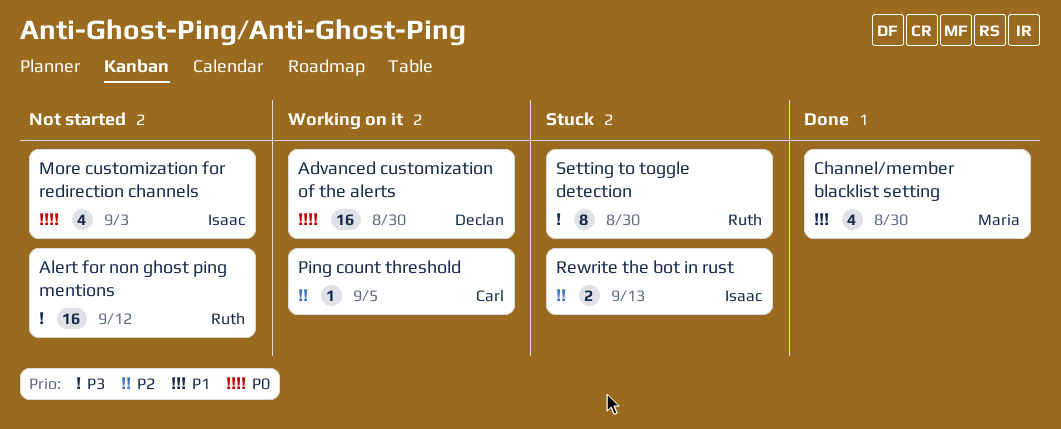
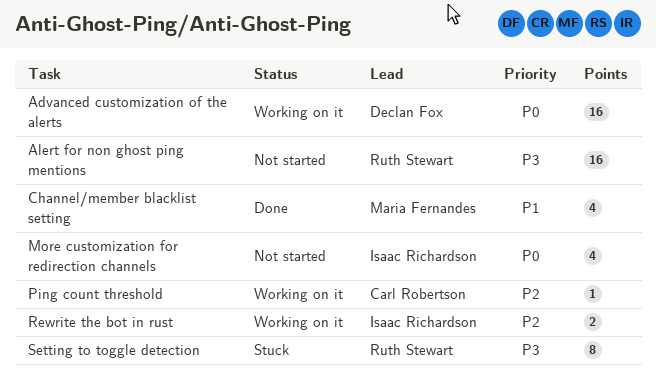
Rewrite the bot in rust, status: Stuck -> Working on it

